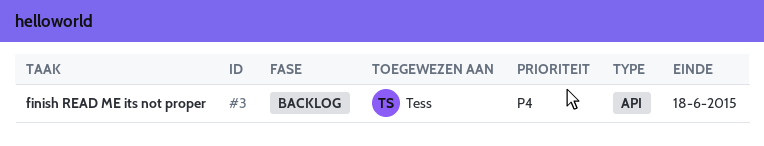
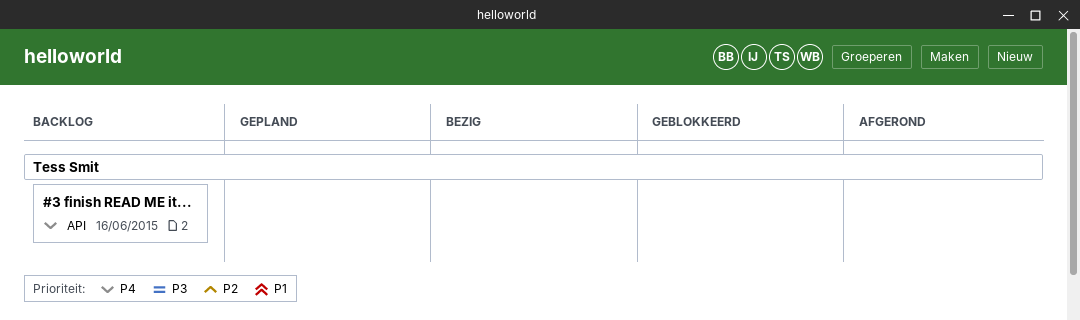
#3, due: Jun 18 -> Jun 16

